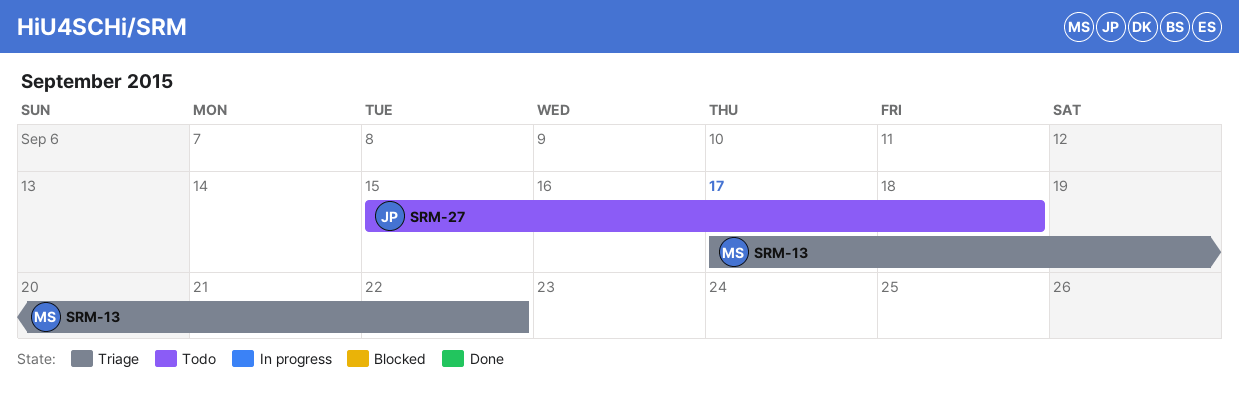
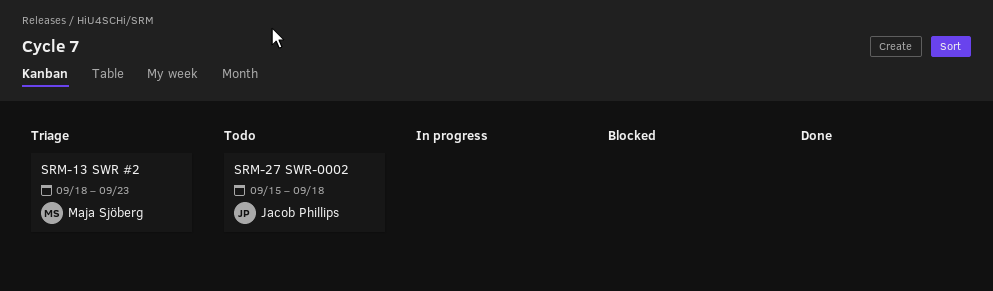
SRM-13, start: Sep 17 -> Sep 18
SRM-13, due: Sep 22 -> Sep 23

